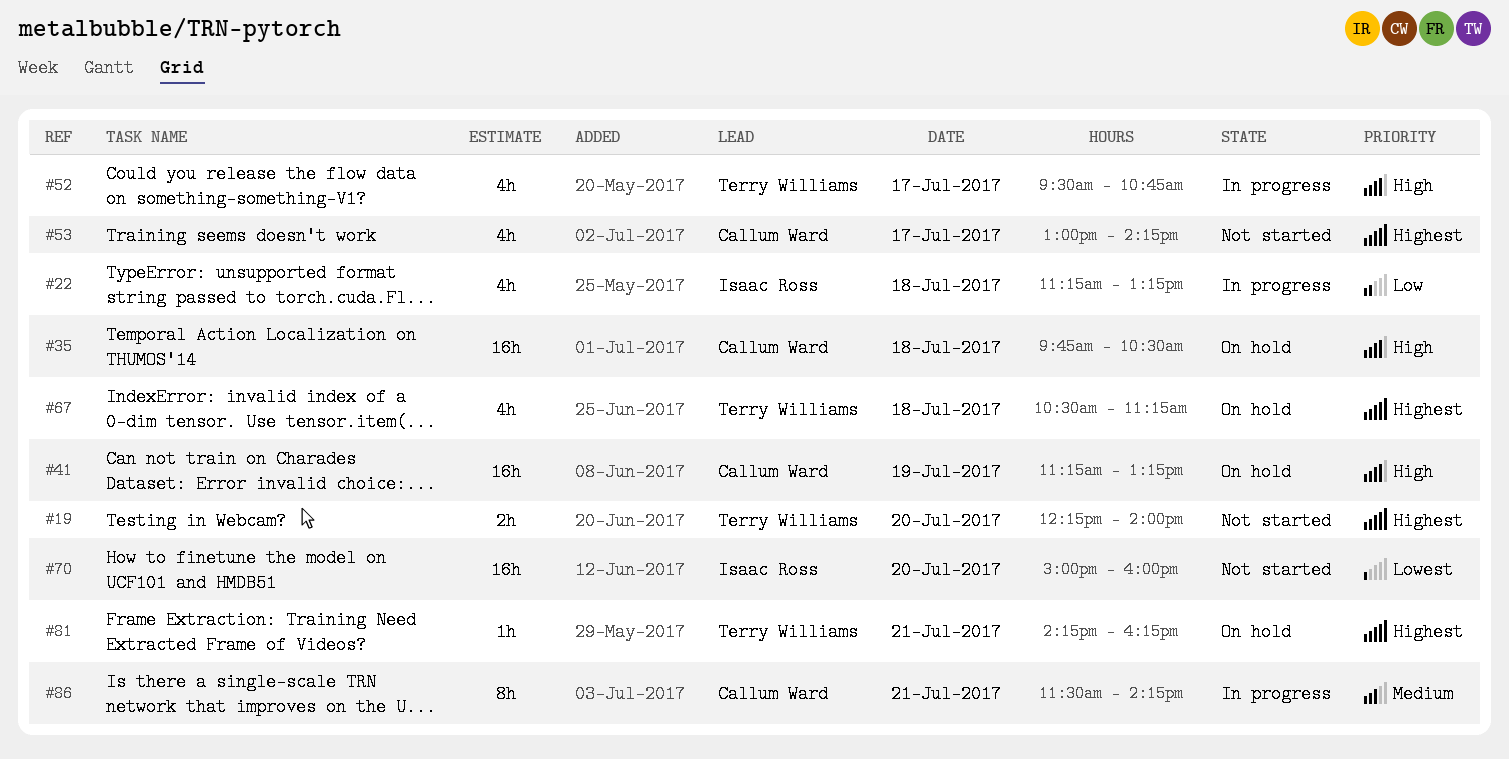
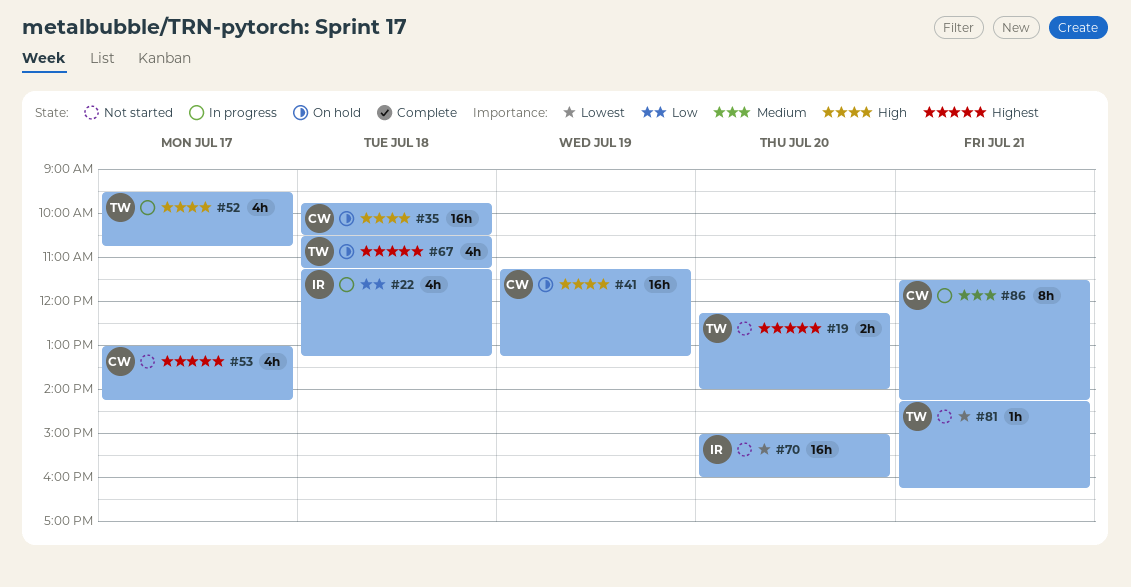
#81, status: On hold -> Not started
#81, priority: Highest -> Lowest

